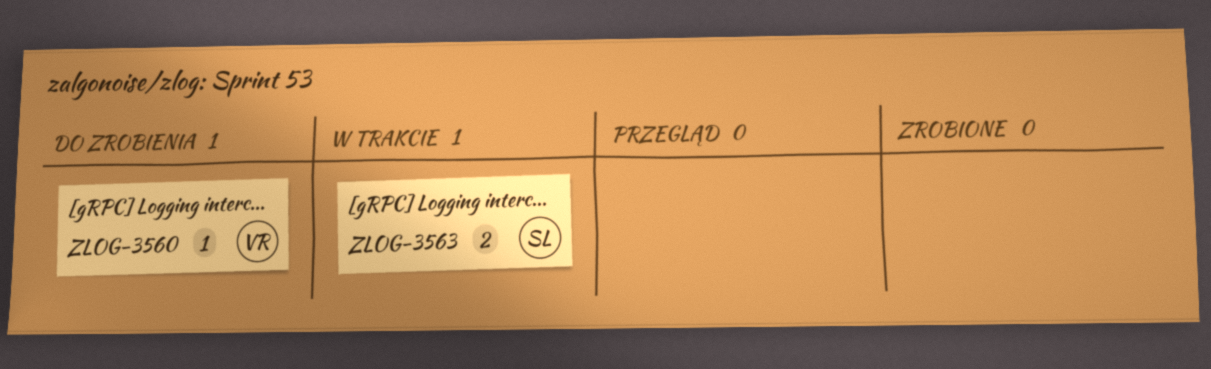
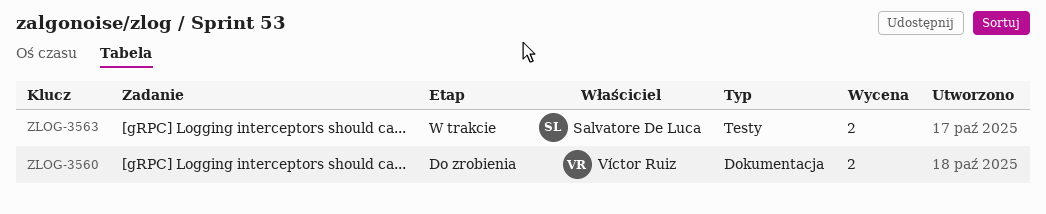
ZLOG-3560, estimate: 1 -> 2

